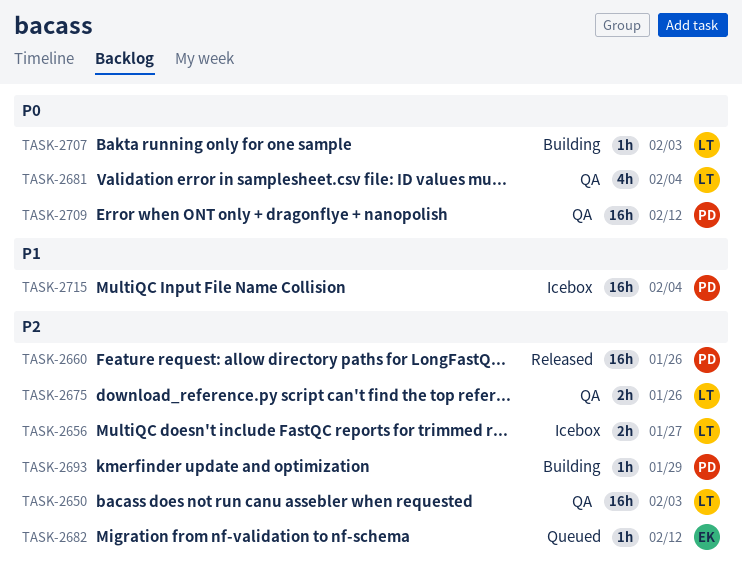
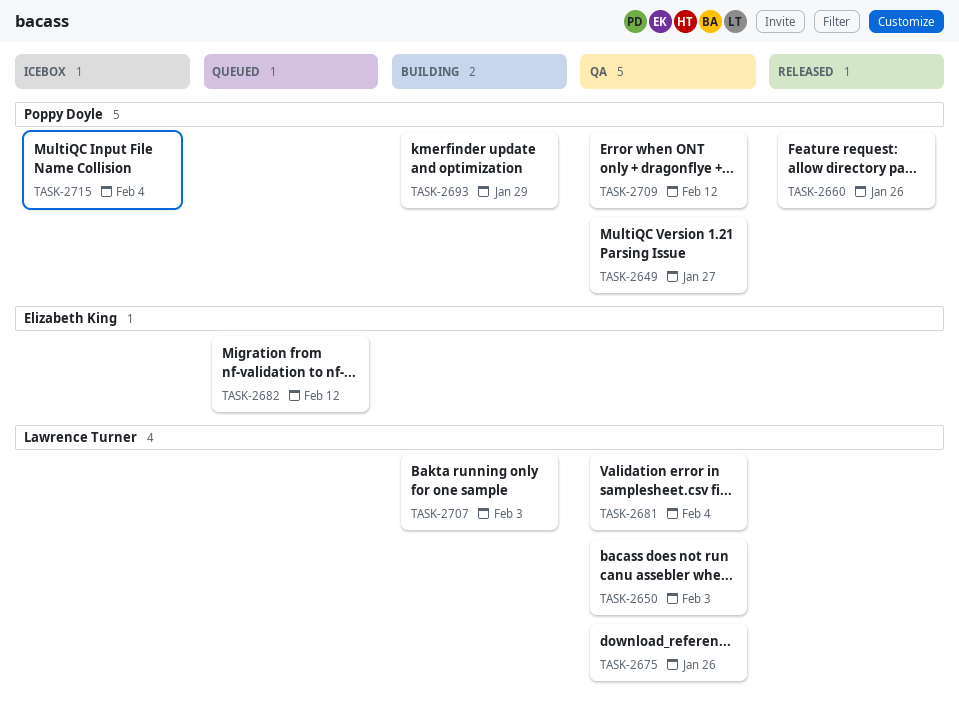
TASK-2649: none -> present
TASK-2656: present -> none

